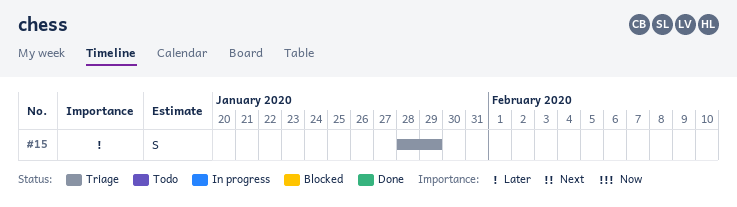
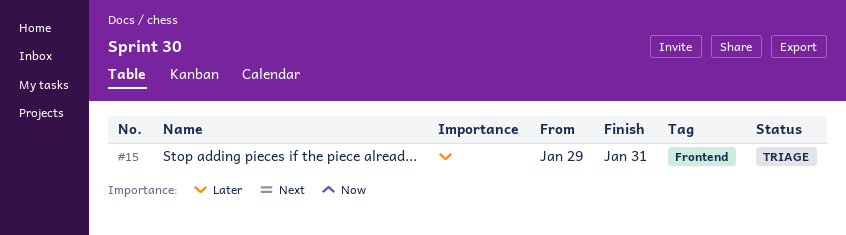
#15, start: Jan 28 -> Jan 29
#15, due: Jan 29 -> Jan 31

